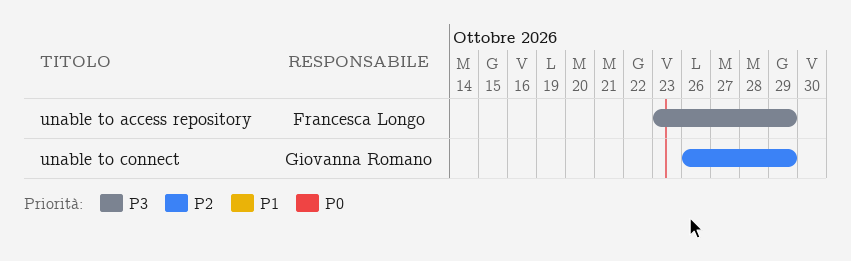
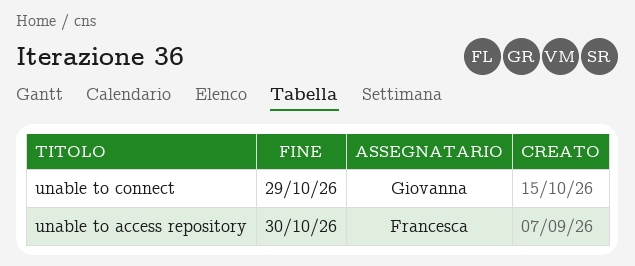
unable to access repository, due: Oct 29 -> Oct 30

